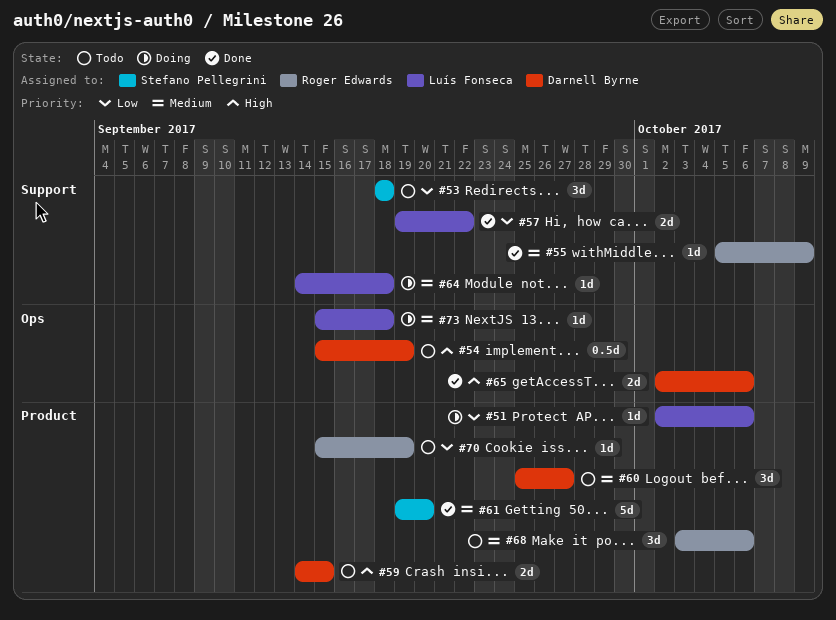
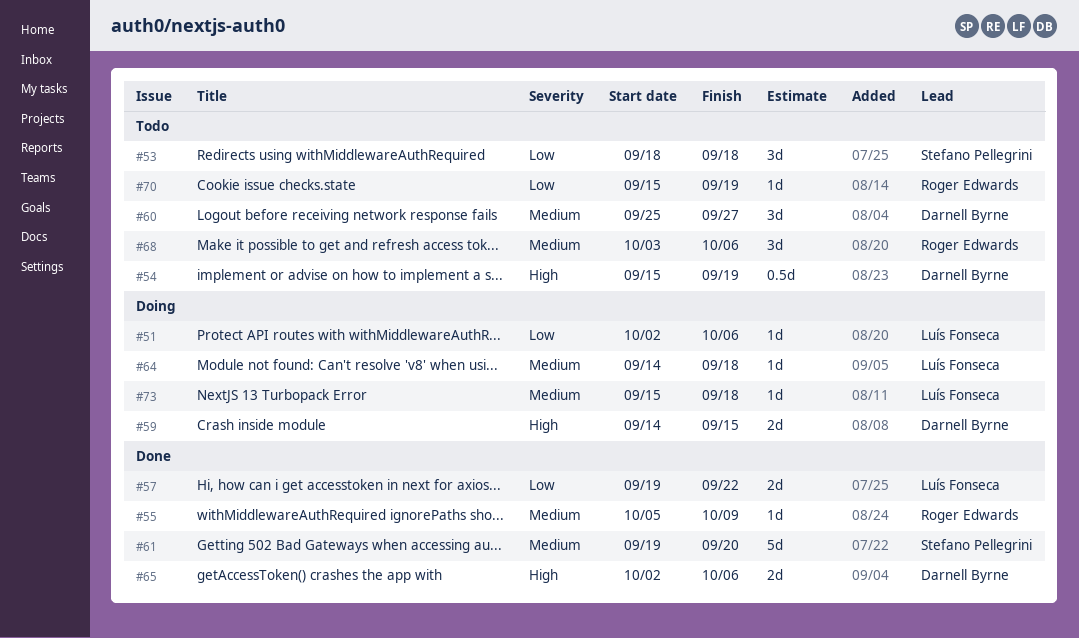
#59, status: Todo -> Doing

